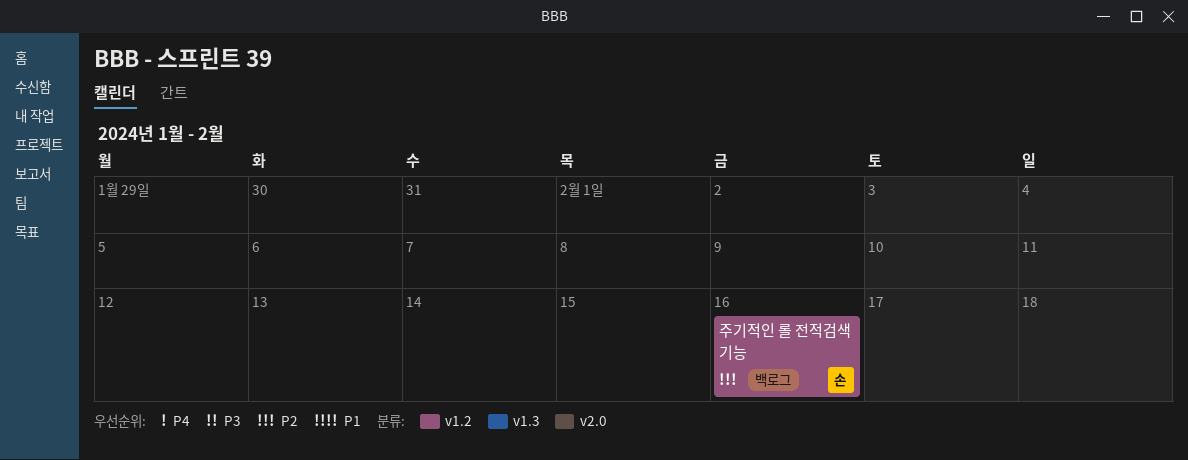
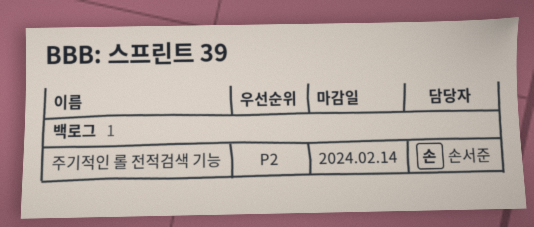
주기적인 롤 전적검색 기능, due: Feb 16 -> Feb 14

